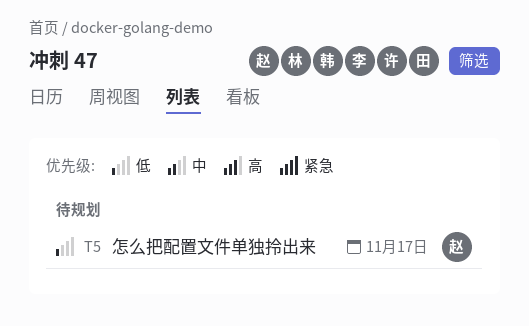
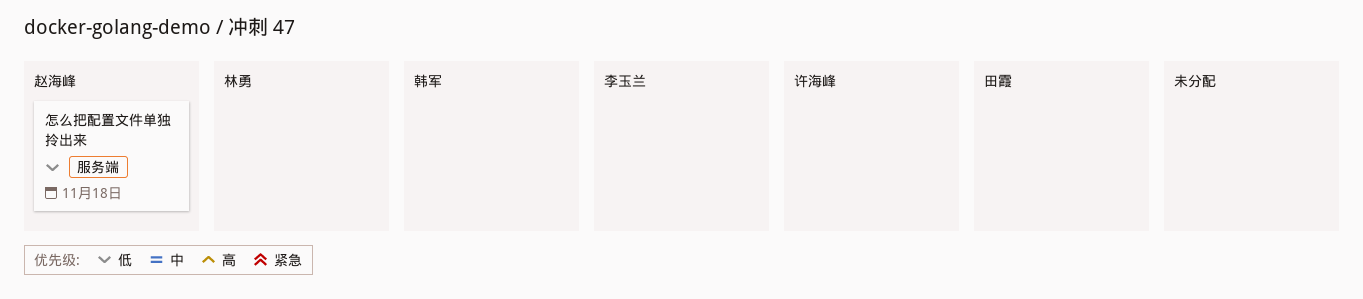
怎么把配置文件单独拎出来, due: Nov 17 -> Nov 18

